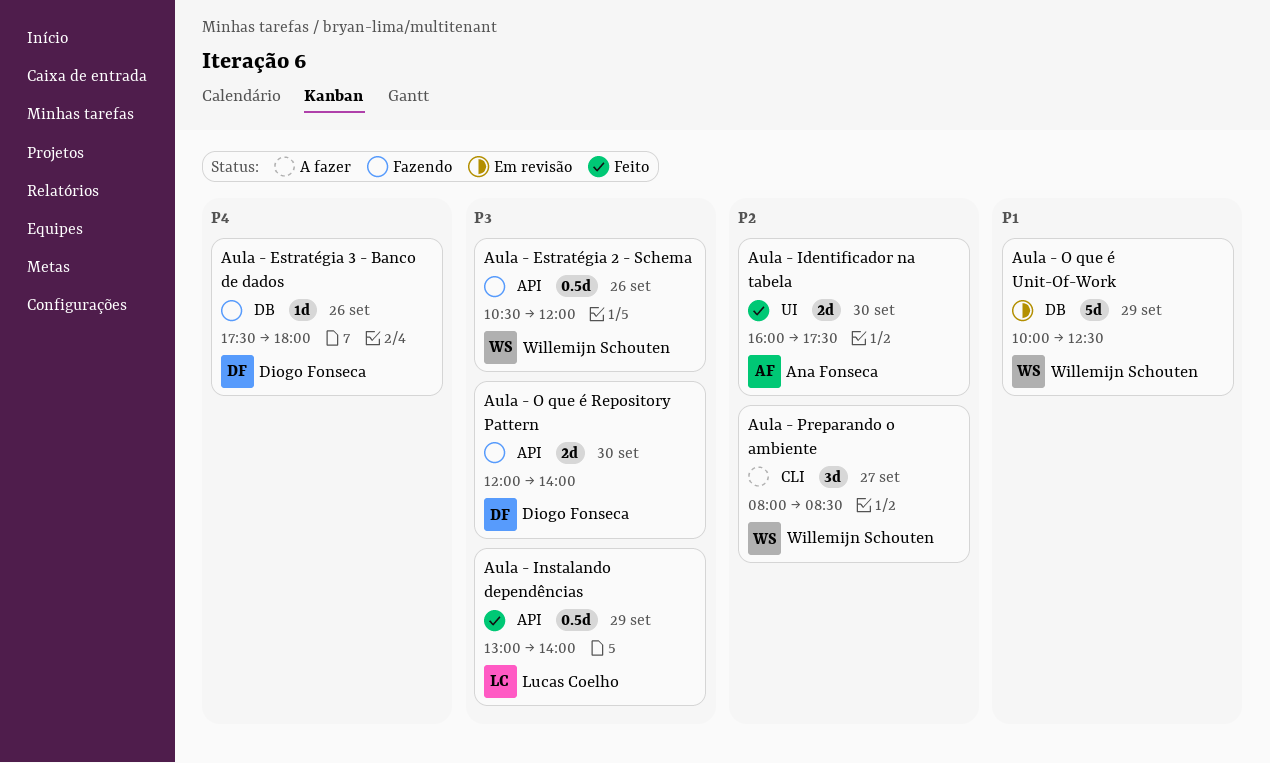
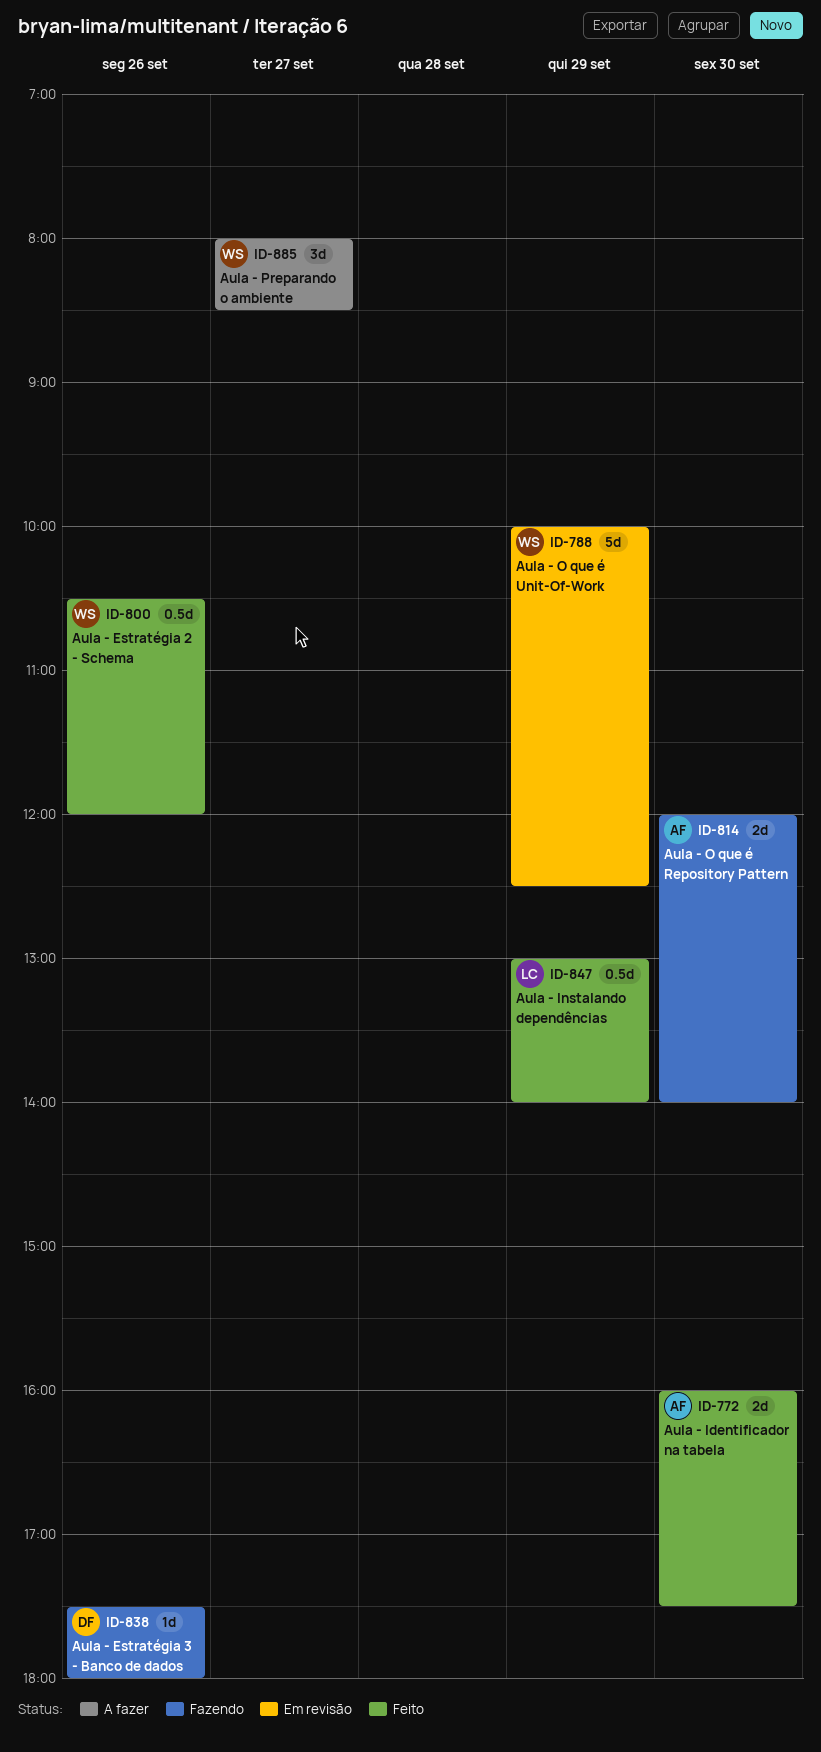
Aula - Estratégia 2 - Schema, status: Fazendo -> Feito
Aula - O que é Repository Pattern, owner: Diogo Fonseca -> Ana Fonseca

